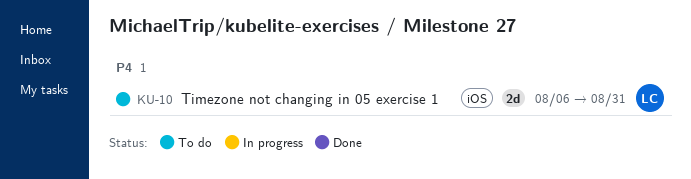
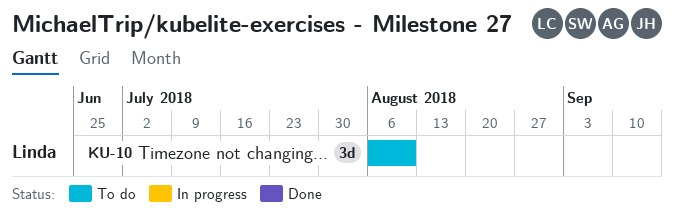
KU-10, estimate: 2d -> 3d
KU-10, due: Aug 31 -> Aug 10

